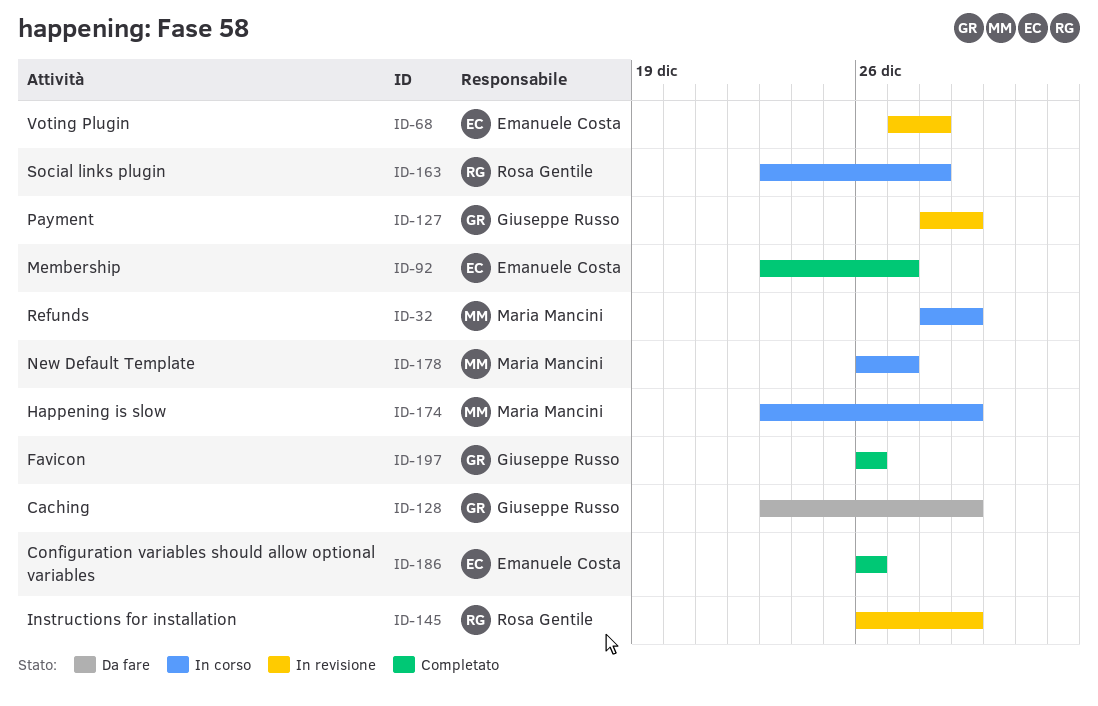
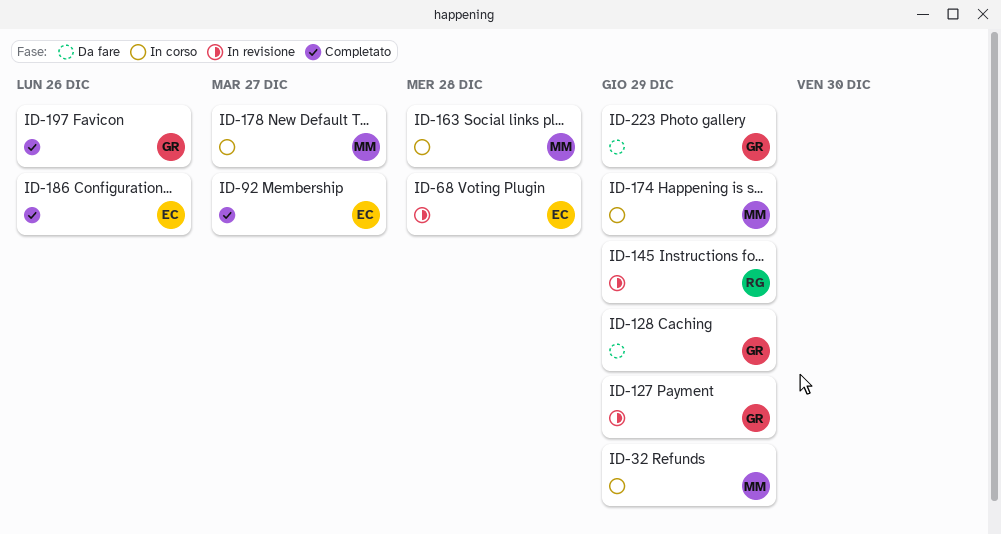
ID-163, owner: Rosa Gentile -> Maria Mancini
ID-223: none -> present

